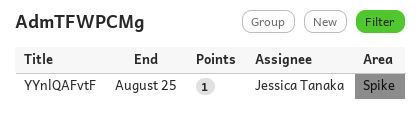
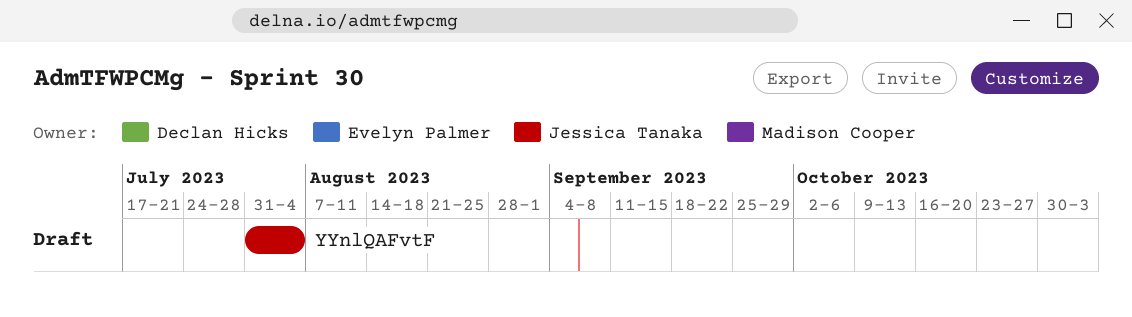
YYnlQAFvtF, due: Aug 25 -> Aug 4

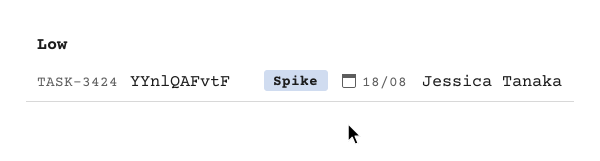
YYnlQAFvtF, due: Aug 4 -> Aug 18

